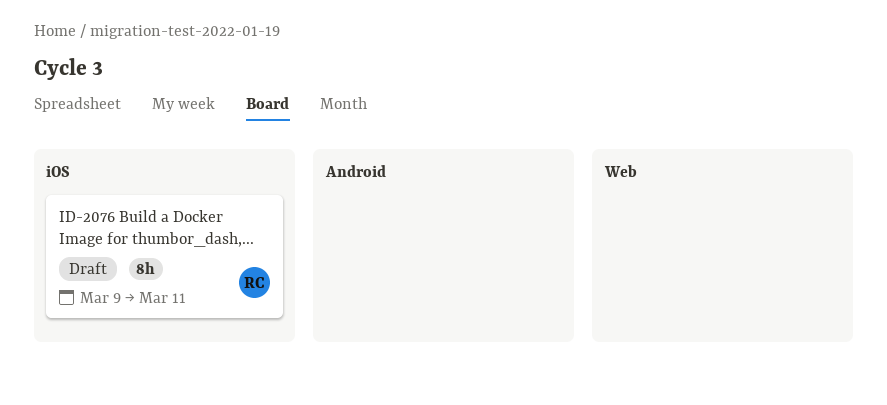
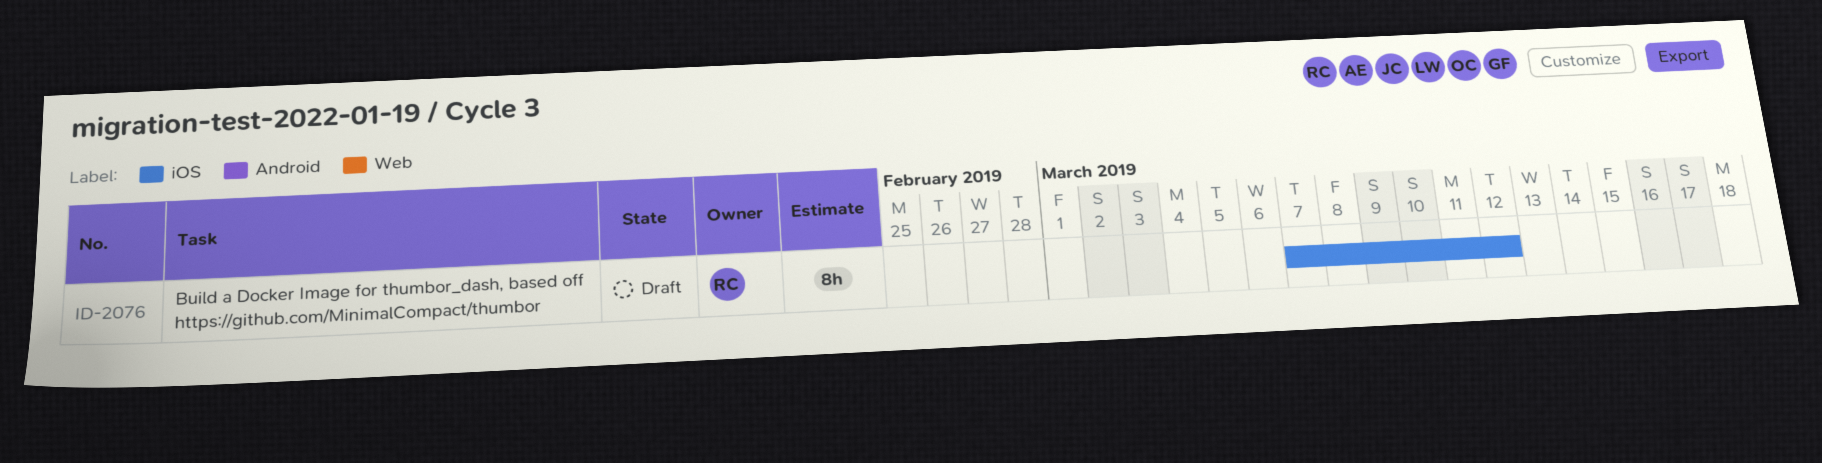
ID-2076, start: Mar 9 -> Mar 7
ID-2076, due: Mar 11 -> Mar 12

